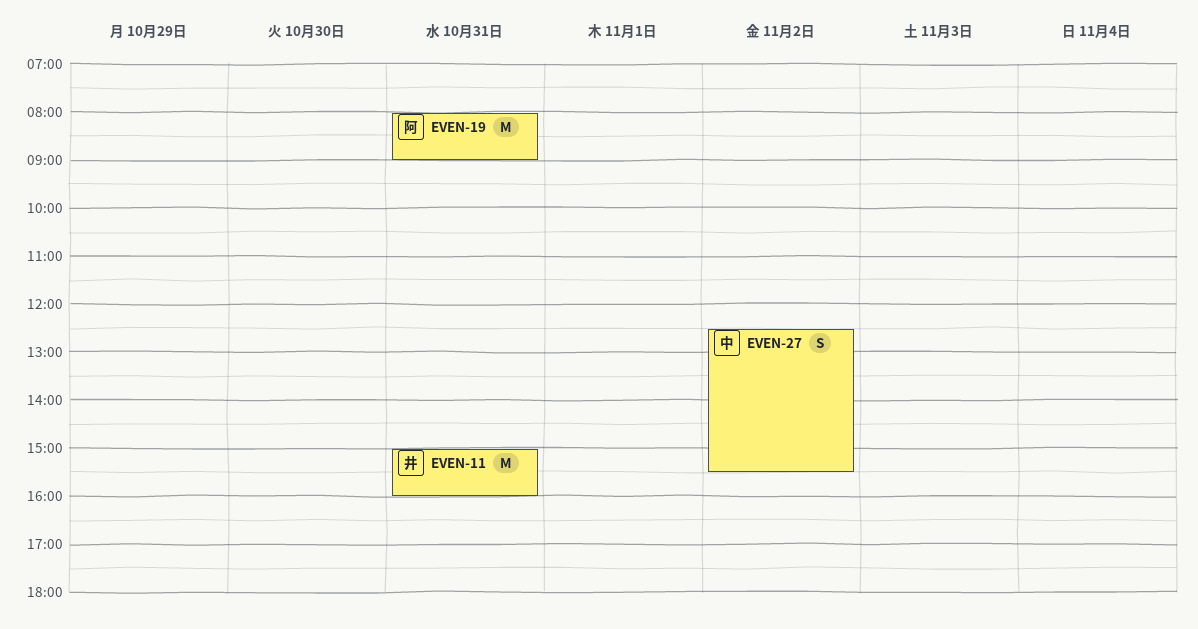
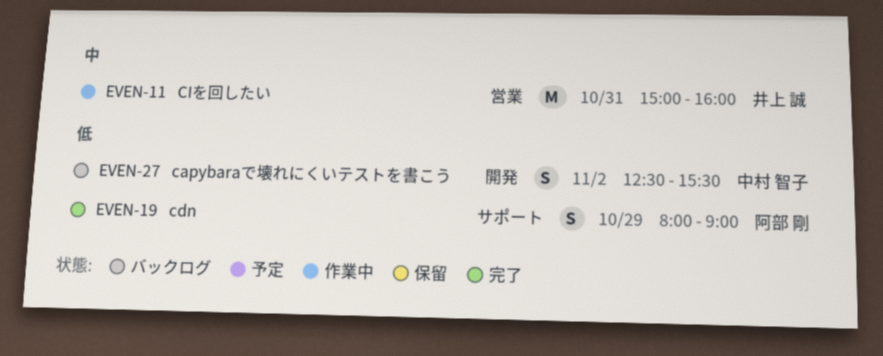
EVEN-19, estimate: M -> S
EVEN-19, day: Oct 31 -> Oct 29

